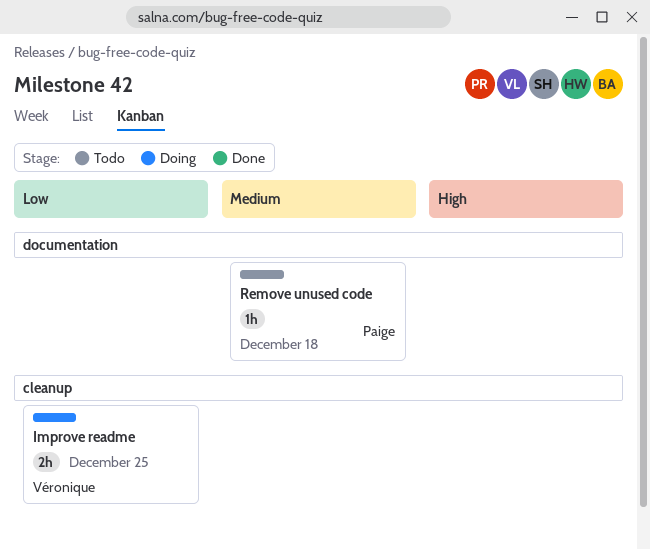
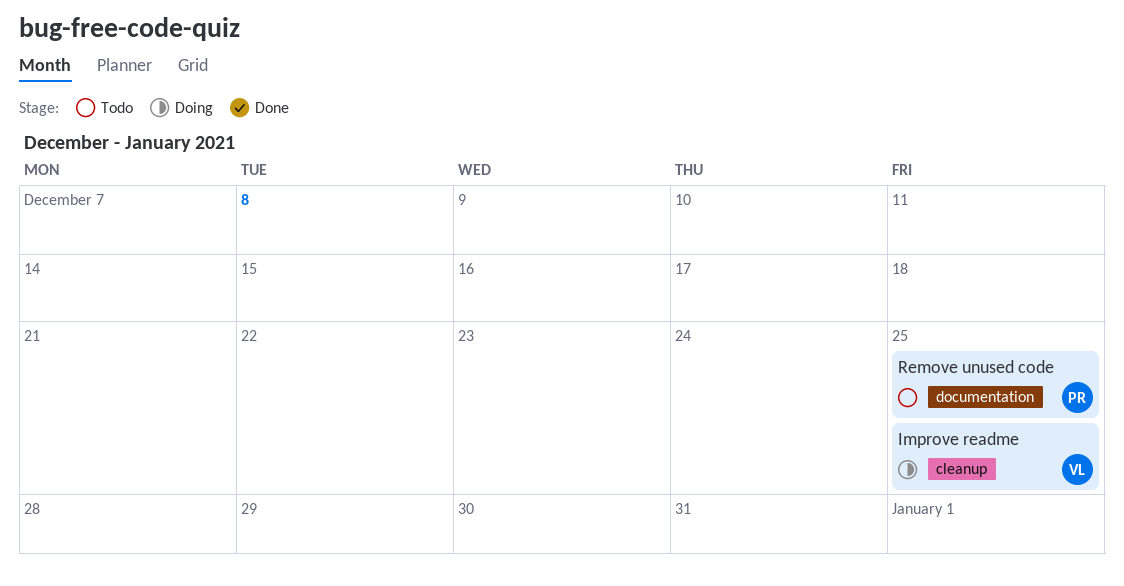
Remove unused code, due: Dec 18 -> Dec 25

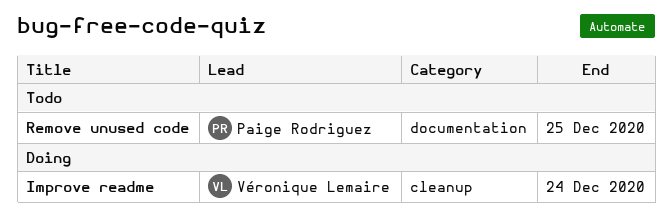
Improve readme, due: Dec 25 -> Dec 24

